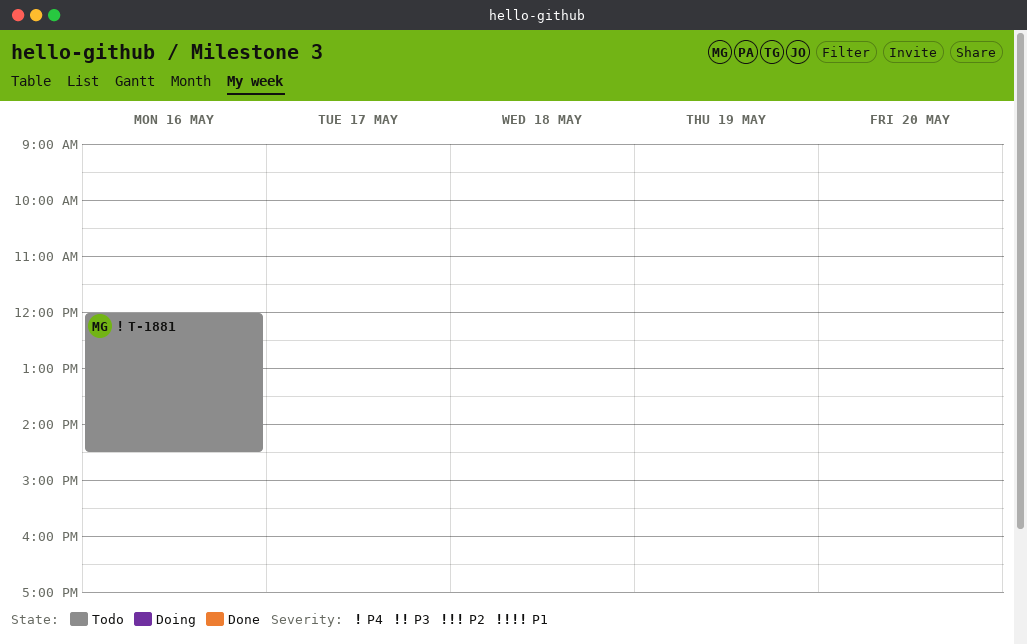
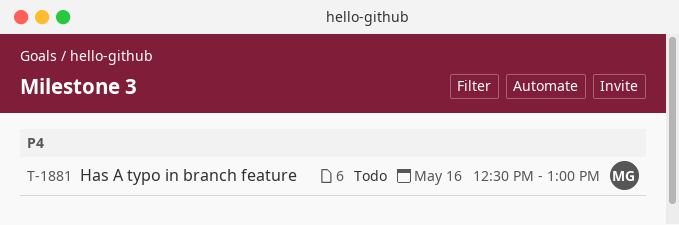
T-1881, begins: 12:00 -> 12:30
T-1881, ends: 14:30 -> 13:00

